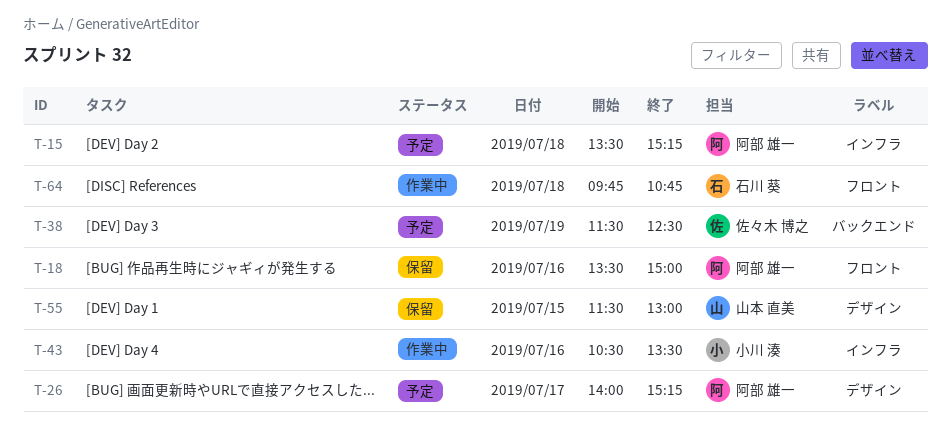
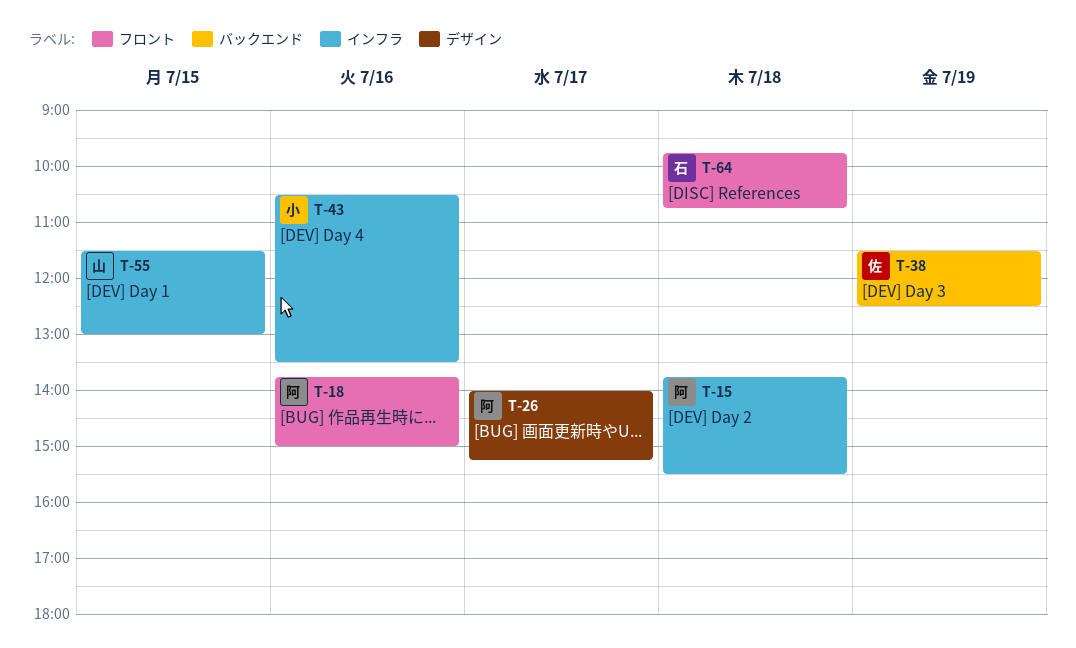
T-15, begins: 13:30 -> 13:45
T-15, ends: 15:15 -> 15:30
T-18, begins: 13:30 -> 13:45
T-55, label: デザイン -> インフラ

